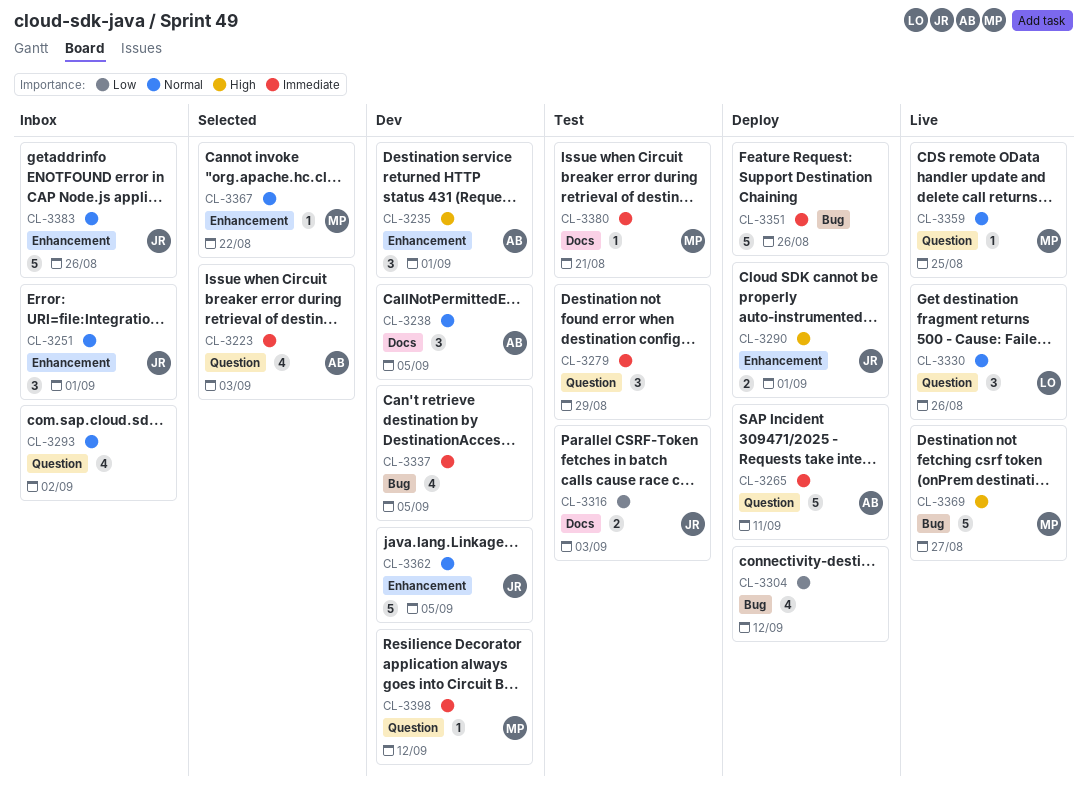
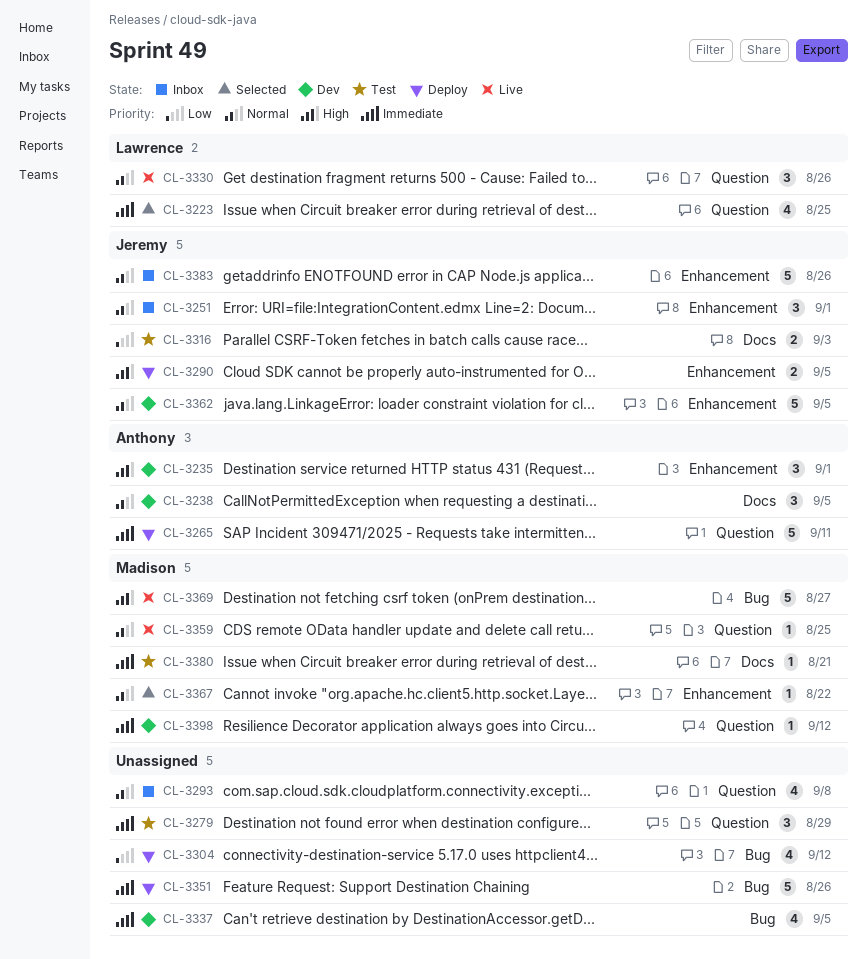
CL-3223, owner: Anthony -> Lawrence
CL-3223, due: Sep 3 -> Aug 25
CL-3290, due: Sep 1 -> Sep 5
CL-3293, due: Sep 2 -> Sep 8

